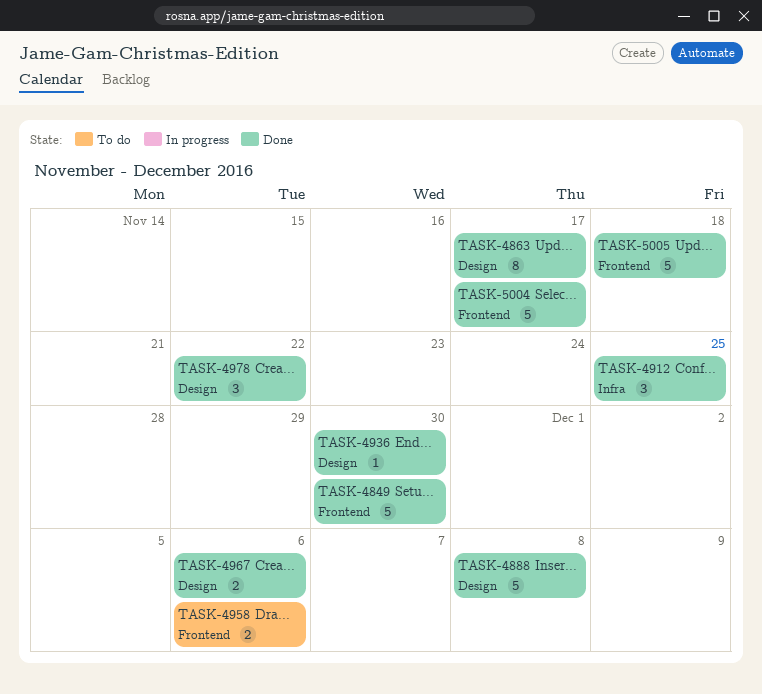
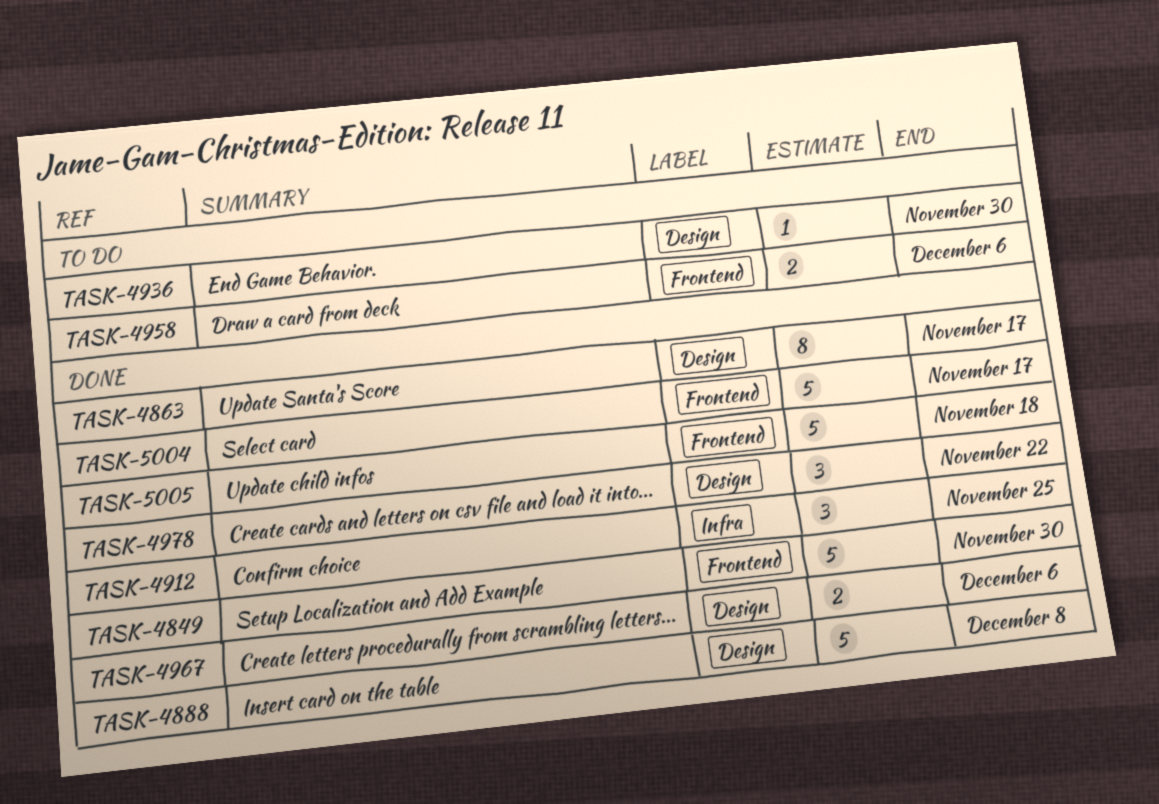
TASK-4936, status: Done -> To do

